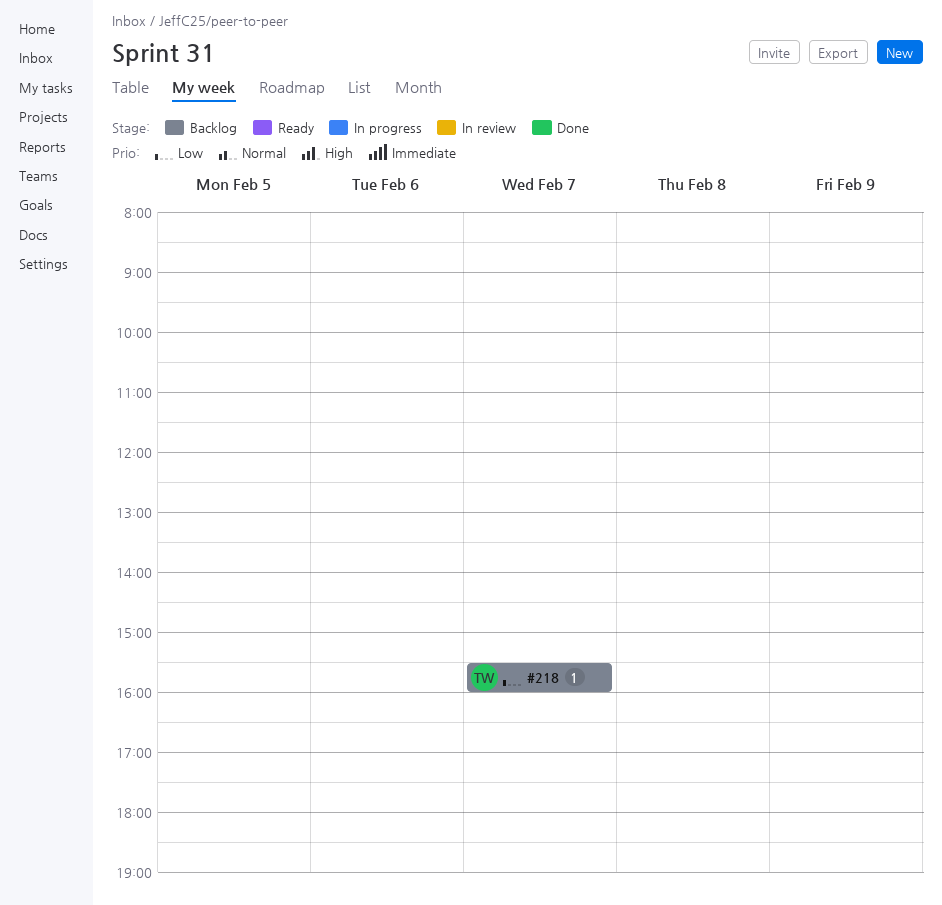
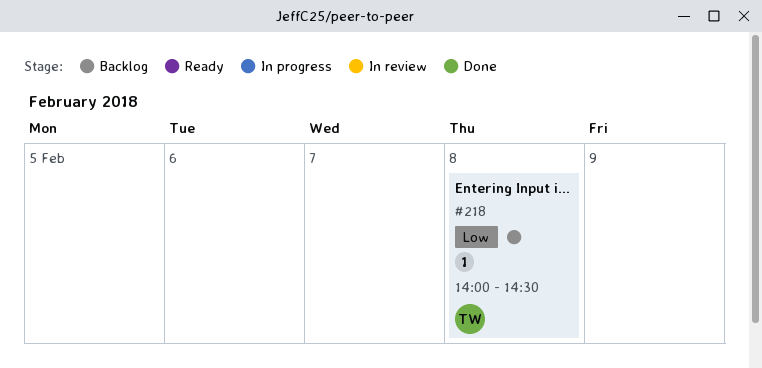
#218, day: Feb 7 -> Feb 8
#218, begins: 15:30 -> 14:00
#218, ends: 16:00 -> 14:30

